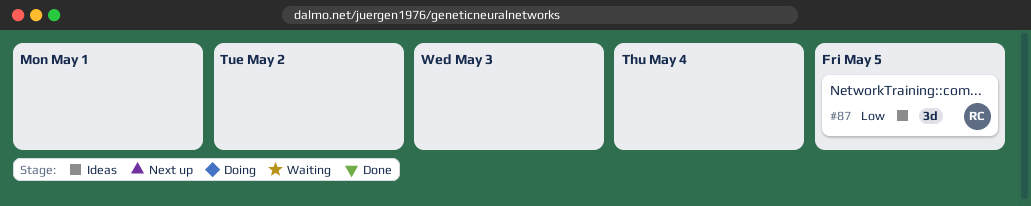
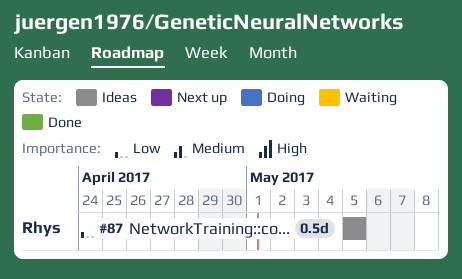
#87, estimate: 3d -> 0.5d

